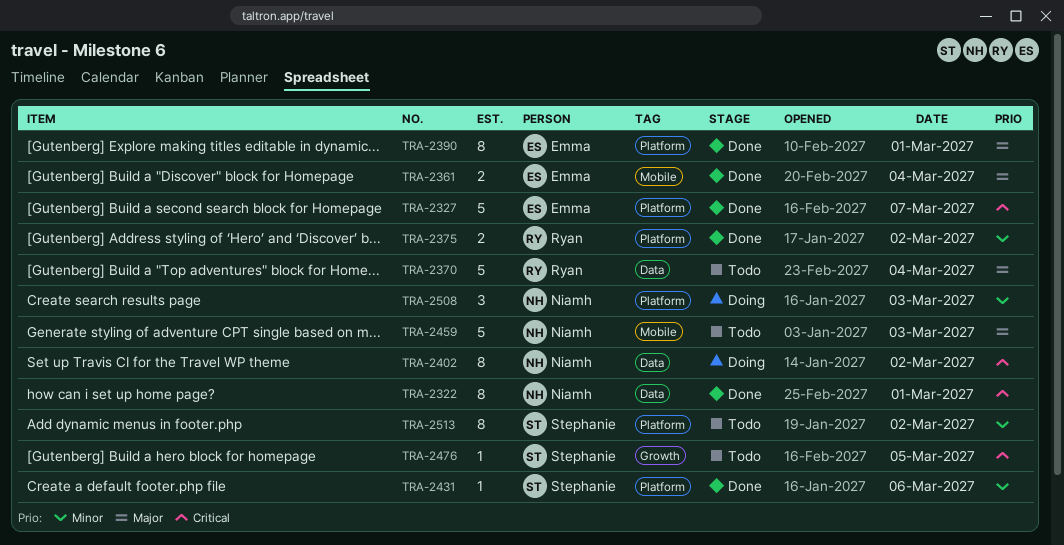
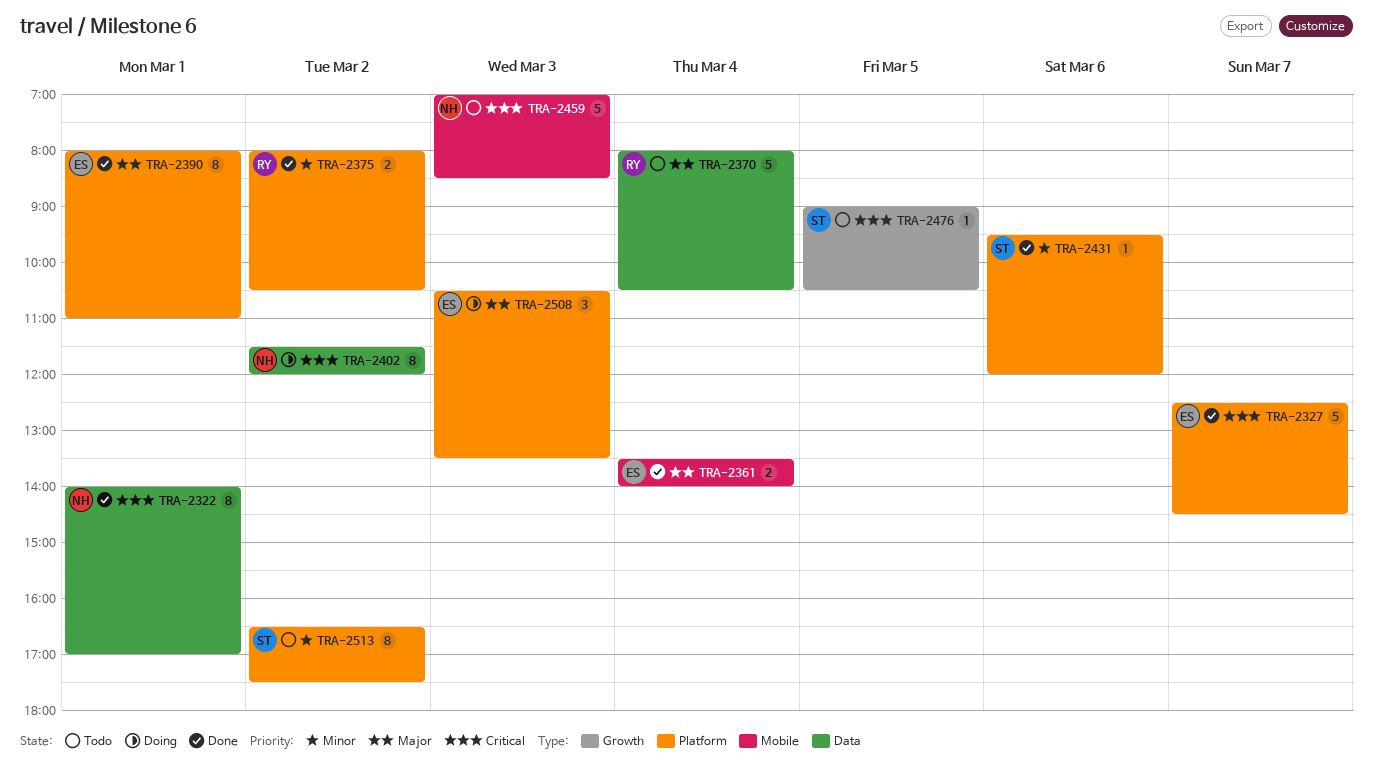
TRA-2459, priority: Major -> Critical
TRA-2508, owner: Niamh -> Emma
TRA-2508, priority: Minor -> Major

